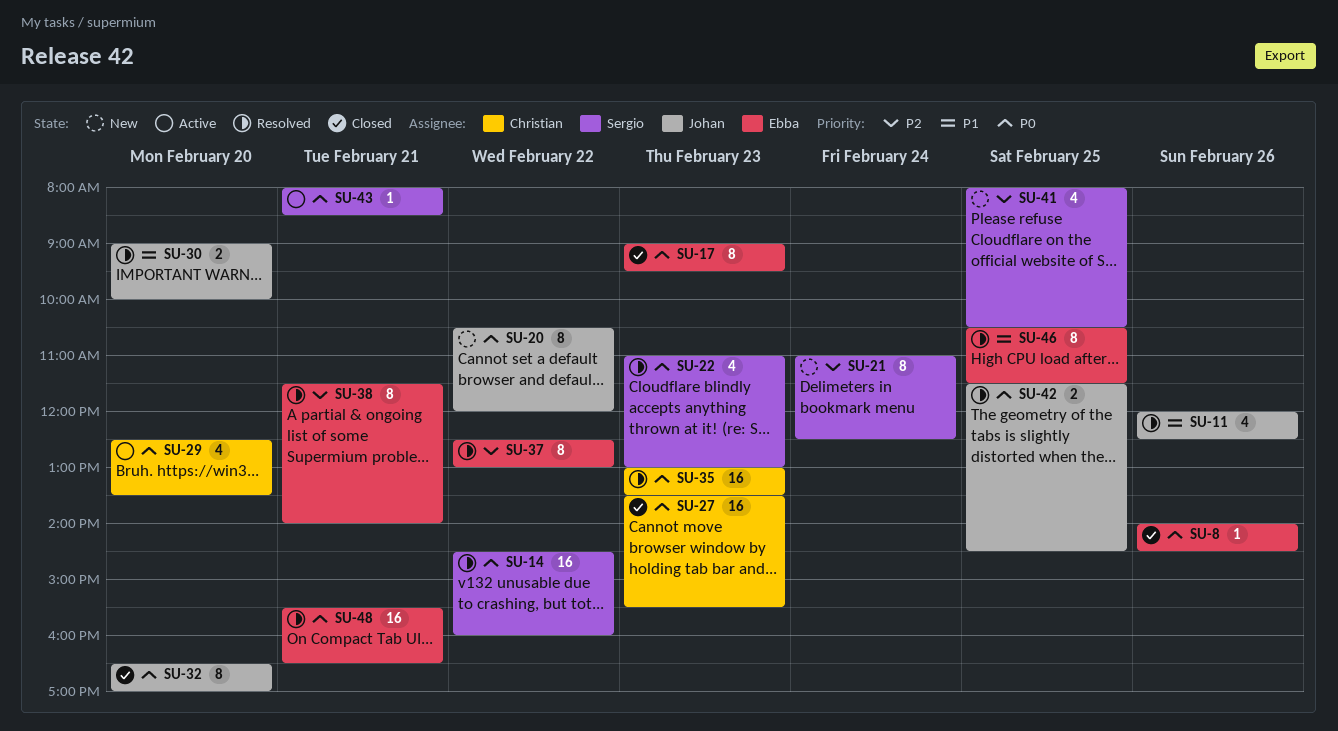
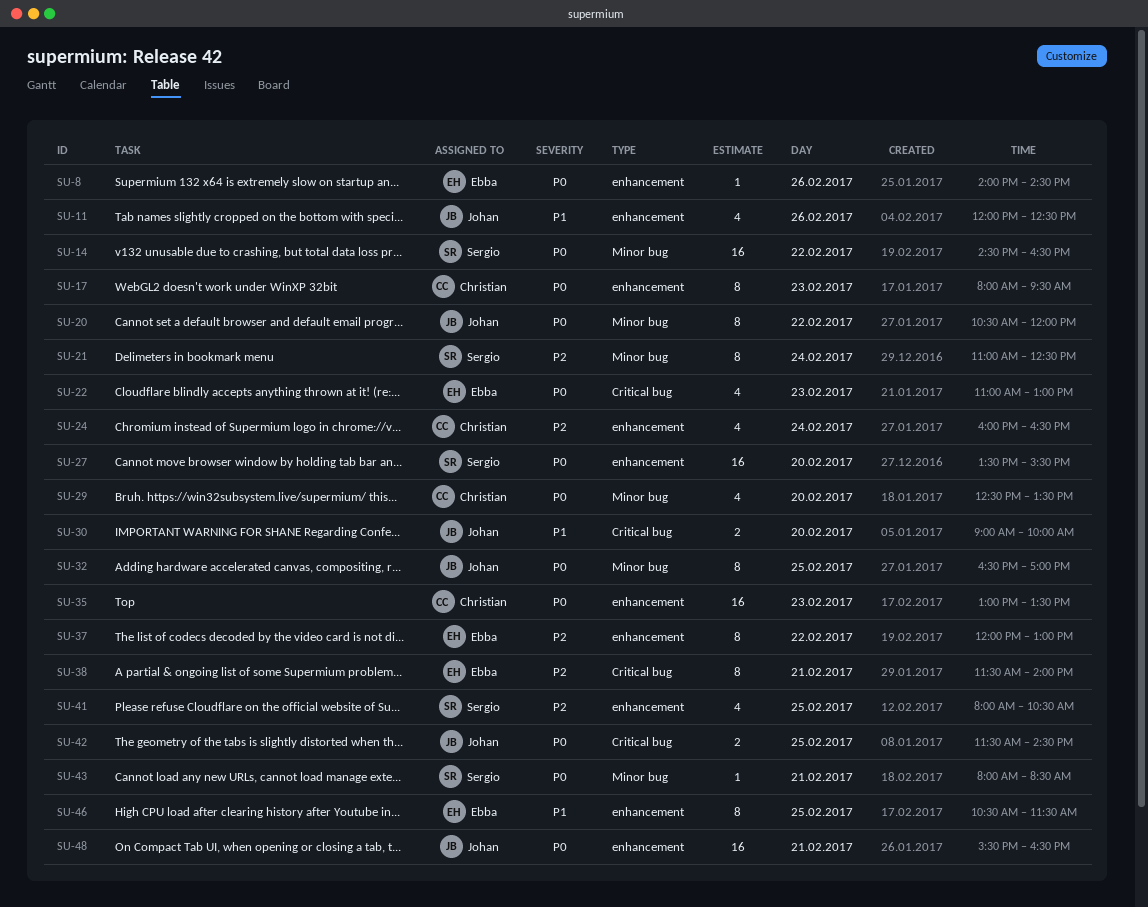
SU-14, ends: 16:00 -> 16:30
SU-17, owner: Ebba -> Christian
SU-17, begins: 09:00 -> 08:00
SU-22, owner: Sergio -> Ebba
SU-24: none -> present
SU-27, owner: Christian -> Sergio
SU-27, day: Feb 23 -> Feb 20
SU-32, day: Feb 20 -> Feb 25
SU-37, begins: 12:30 -> 12:00
SU-48, owner: Ebba -> Johan

